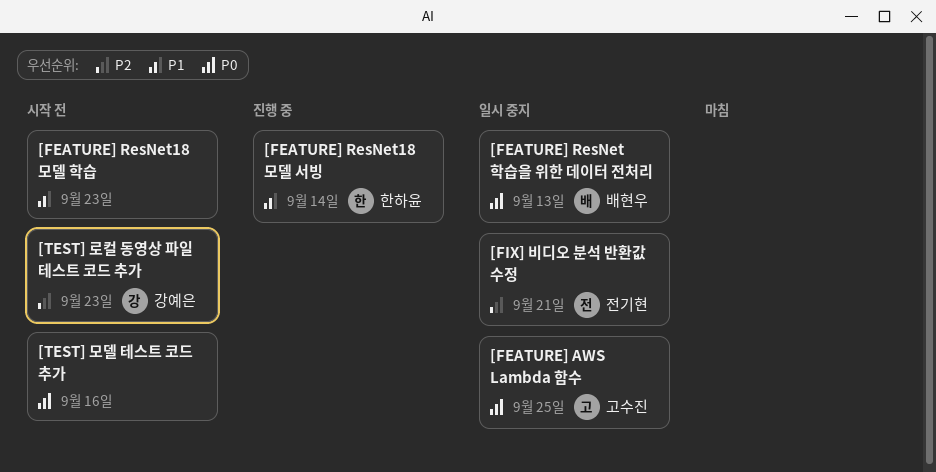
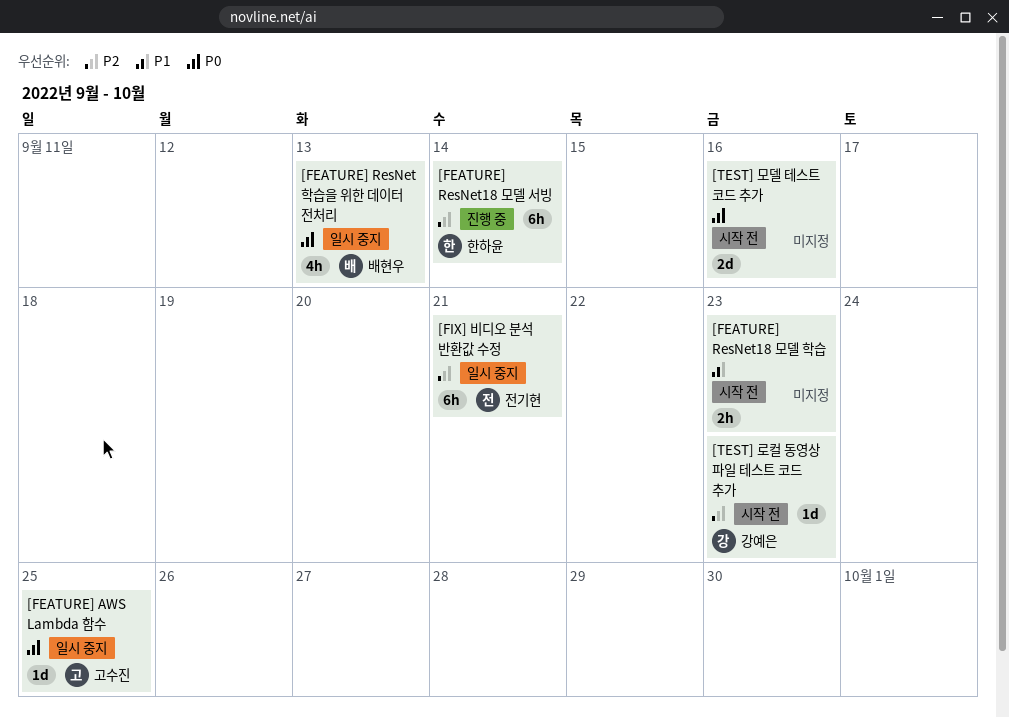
[FEATURE] ResNet18 모델 서빙, priority: P1 -> P2

